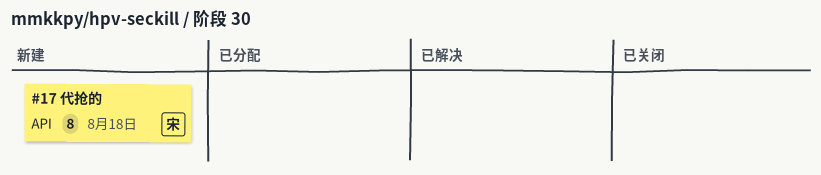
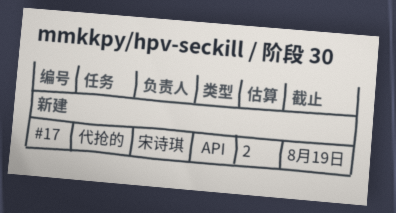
#17, estimate: 8 -> 2
#17, due: Aug 18 -> Aug 19

